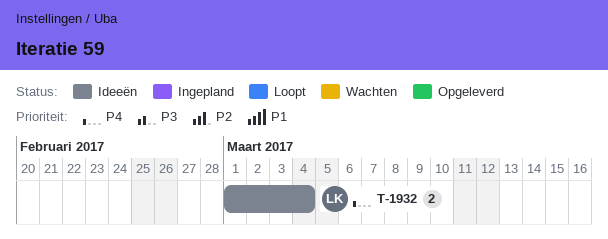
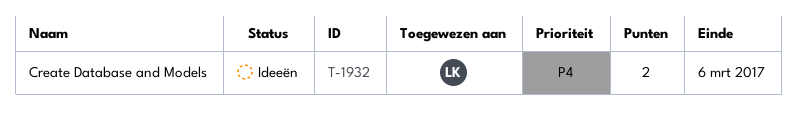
T-1932, due: Mar 4 -> Mar 6

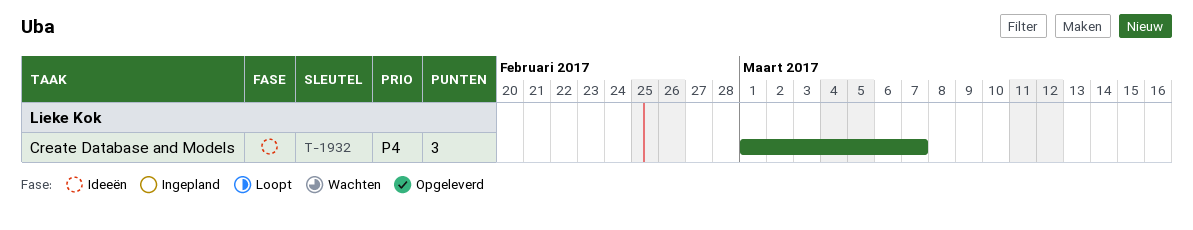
T-1932, estimate: 2 -> 3
T-1932, due: Mar 6 -> Mar 7

